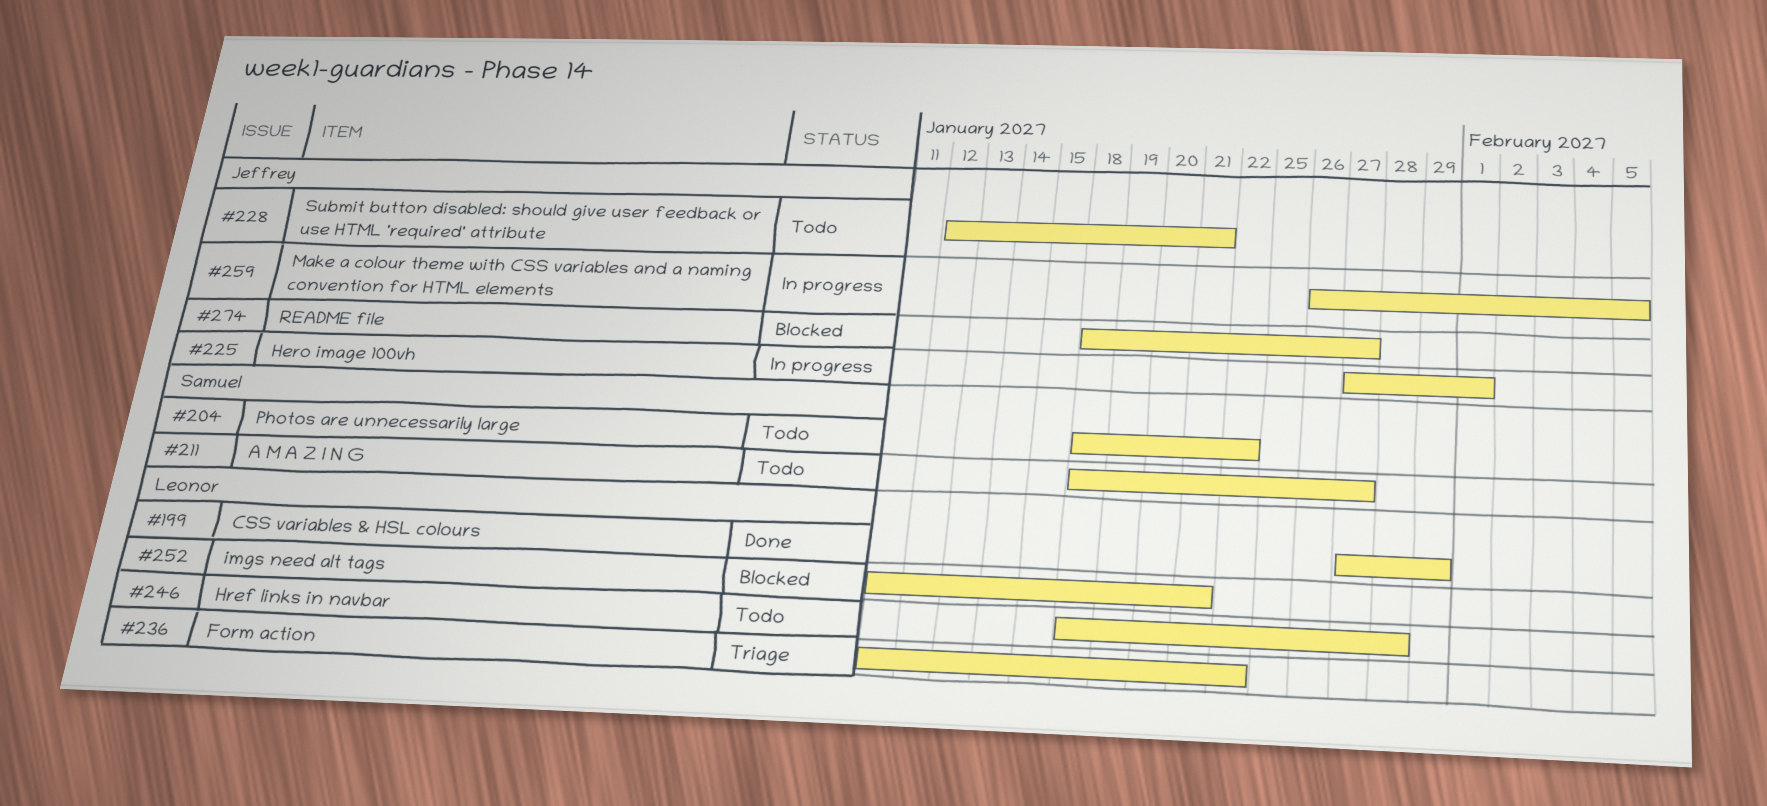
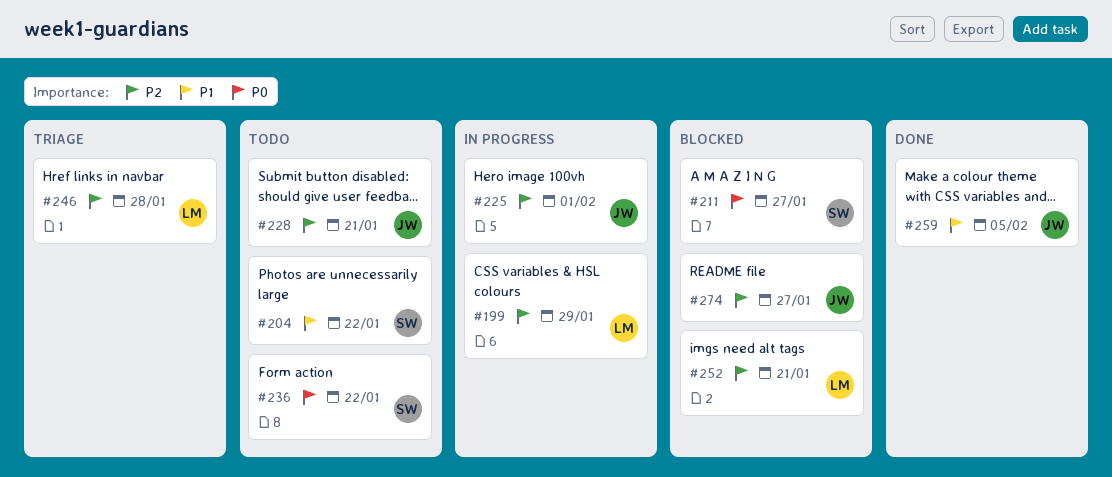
#199, status: Done -> In progress
#211, status: Todo -> Blocked
#236, status: Triage -> Todo
#236, owner: Leonor -> Samuel
#246, status: Todo -> Triage
#259, status: In progress -> Done

